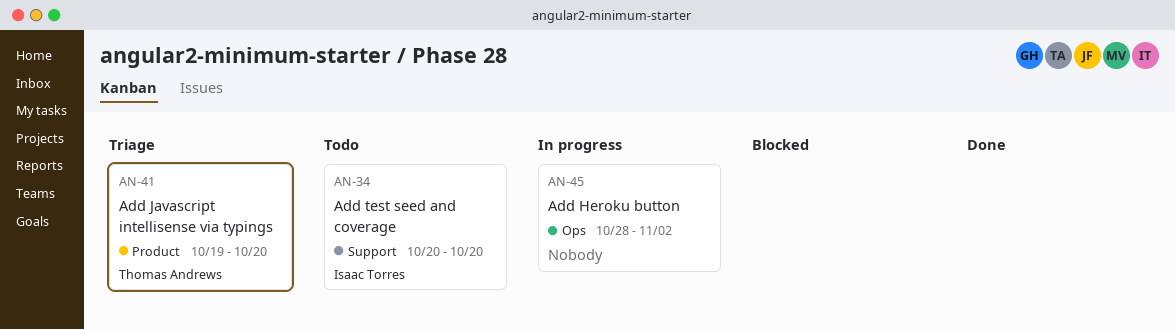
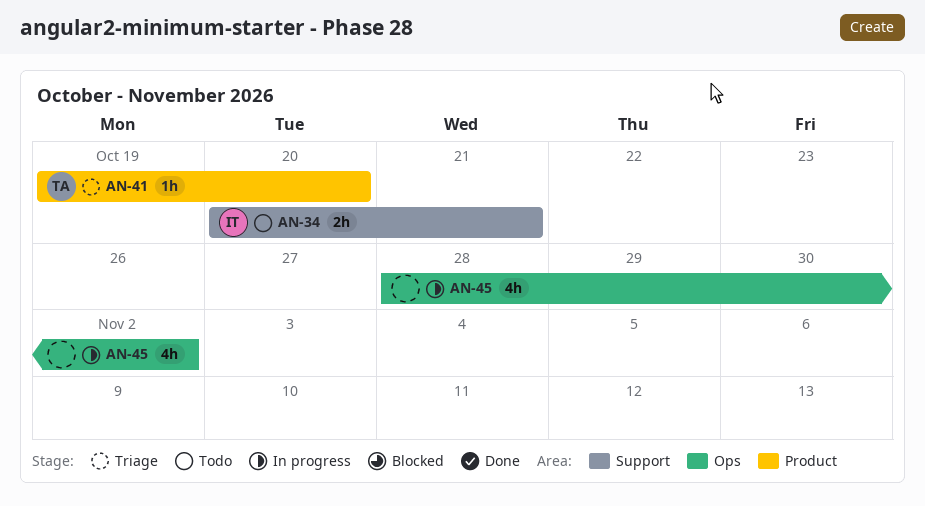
AN-34, due: Oct 20 -> Oct 21

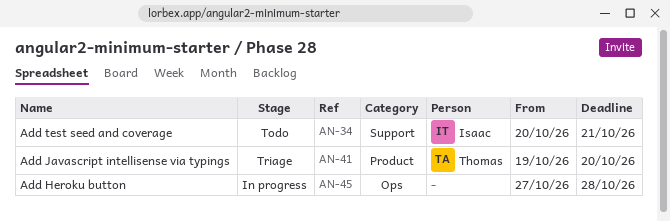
AN-45, start: Oct 28 -> Oct 27
AN-45, due: Nov 2 -> Oct 28

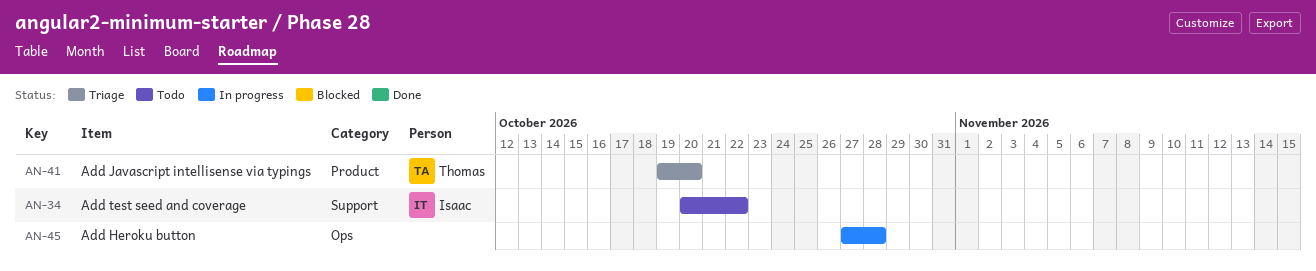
AN-34, due: Oct 21 -> Oct 22

